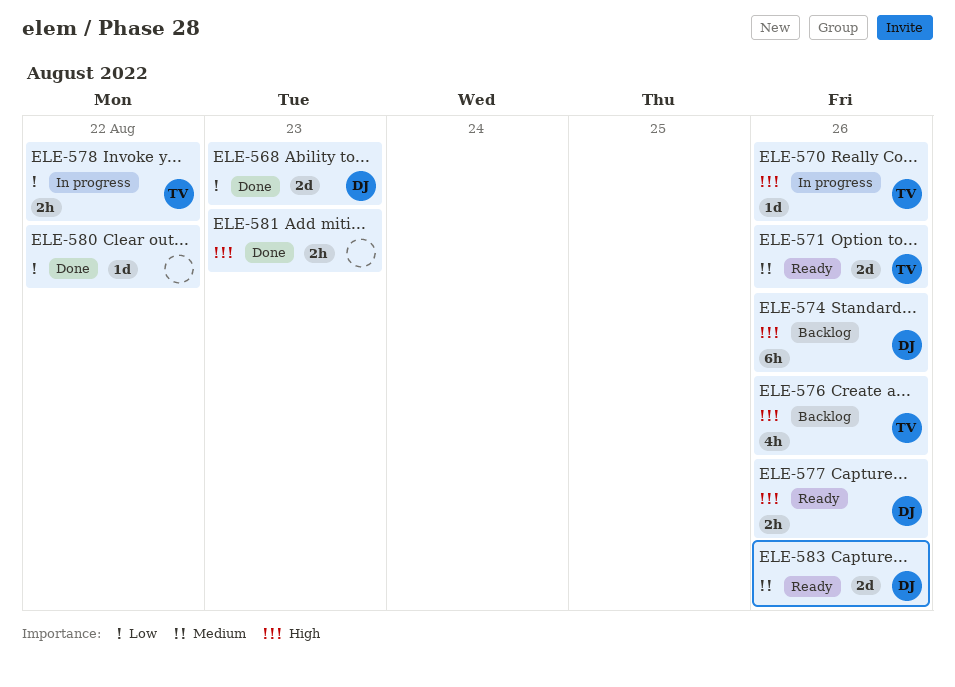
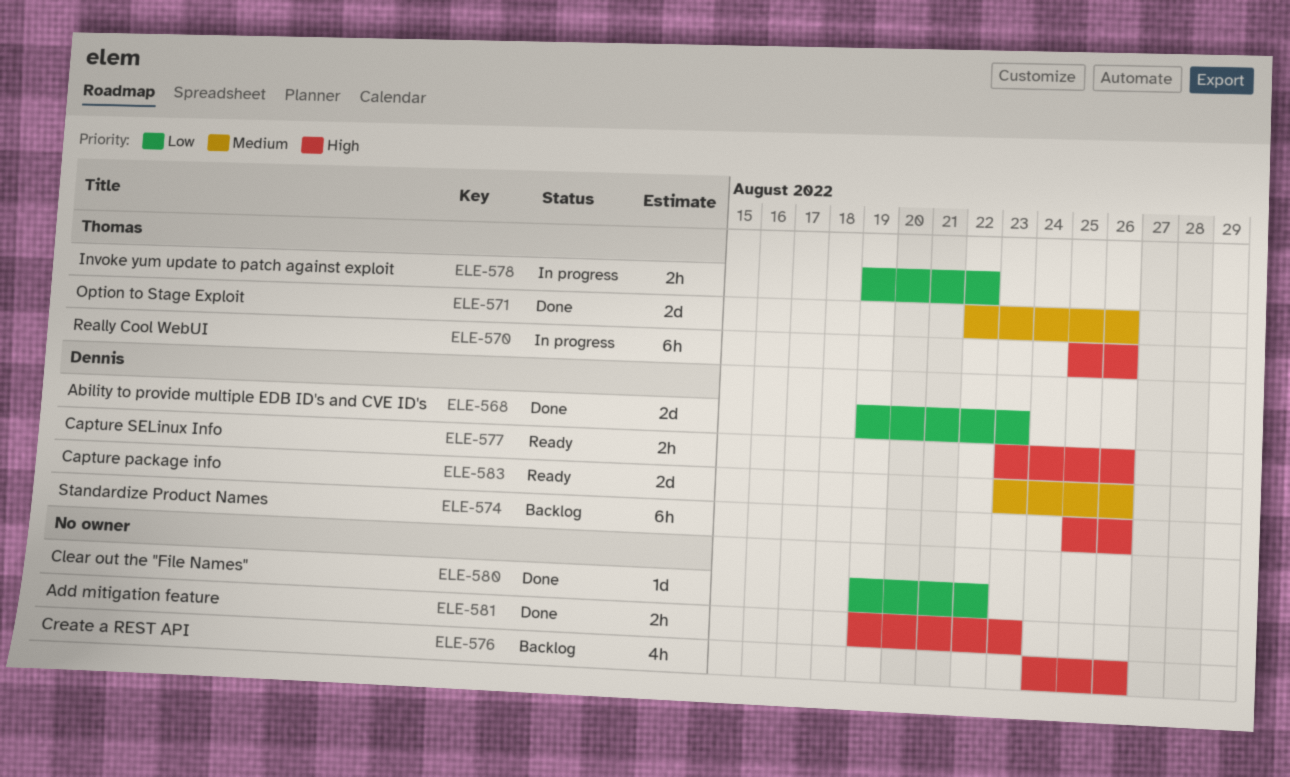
ELE-570, estimate: 1d -> 6h
ELE-571, status: Ready -> Done
ELE-576, owner: Thomas -> none

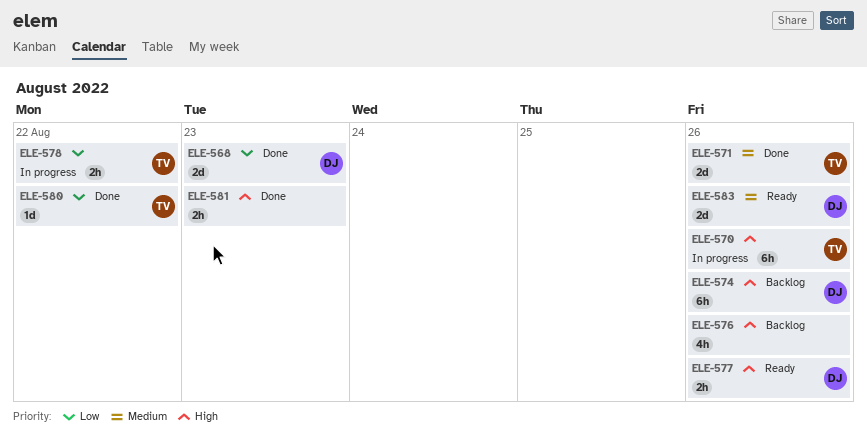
ELE-580, owner: none -> Thomas

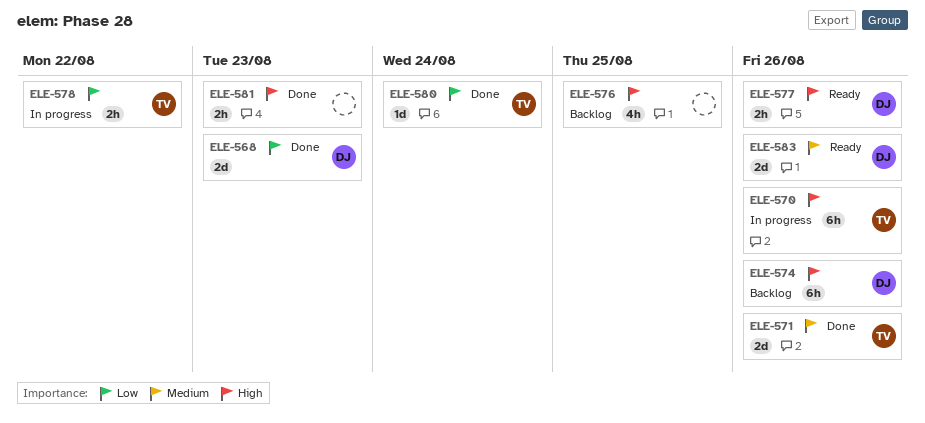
ELE-576, due: Aug 26 -> Aug 25
ELE-580, due: Aug 22 -> Aug 24

